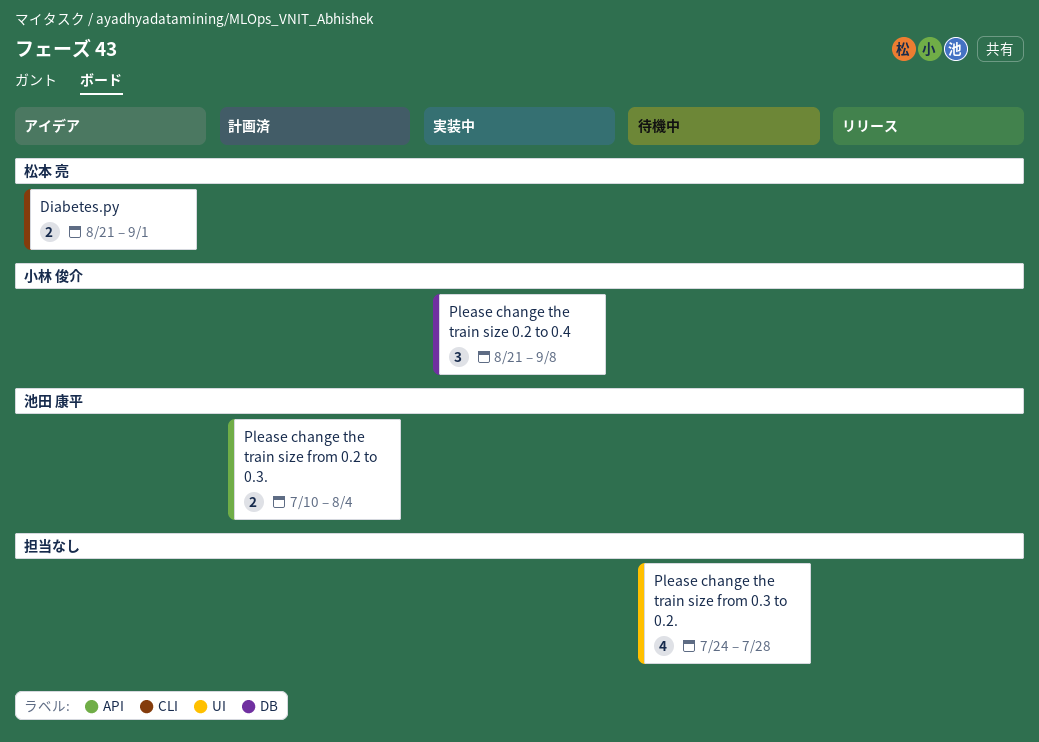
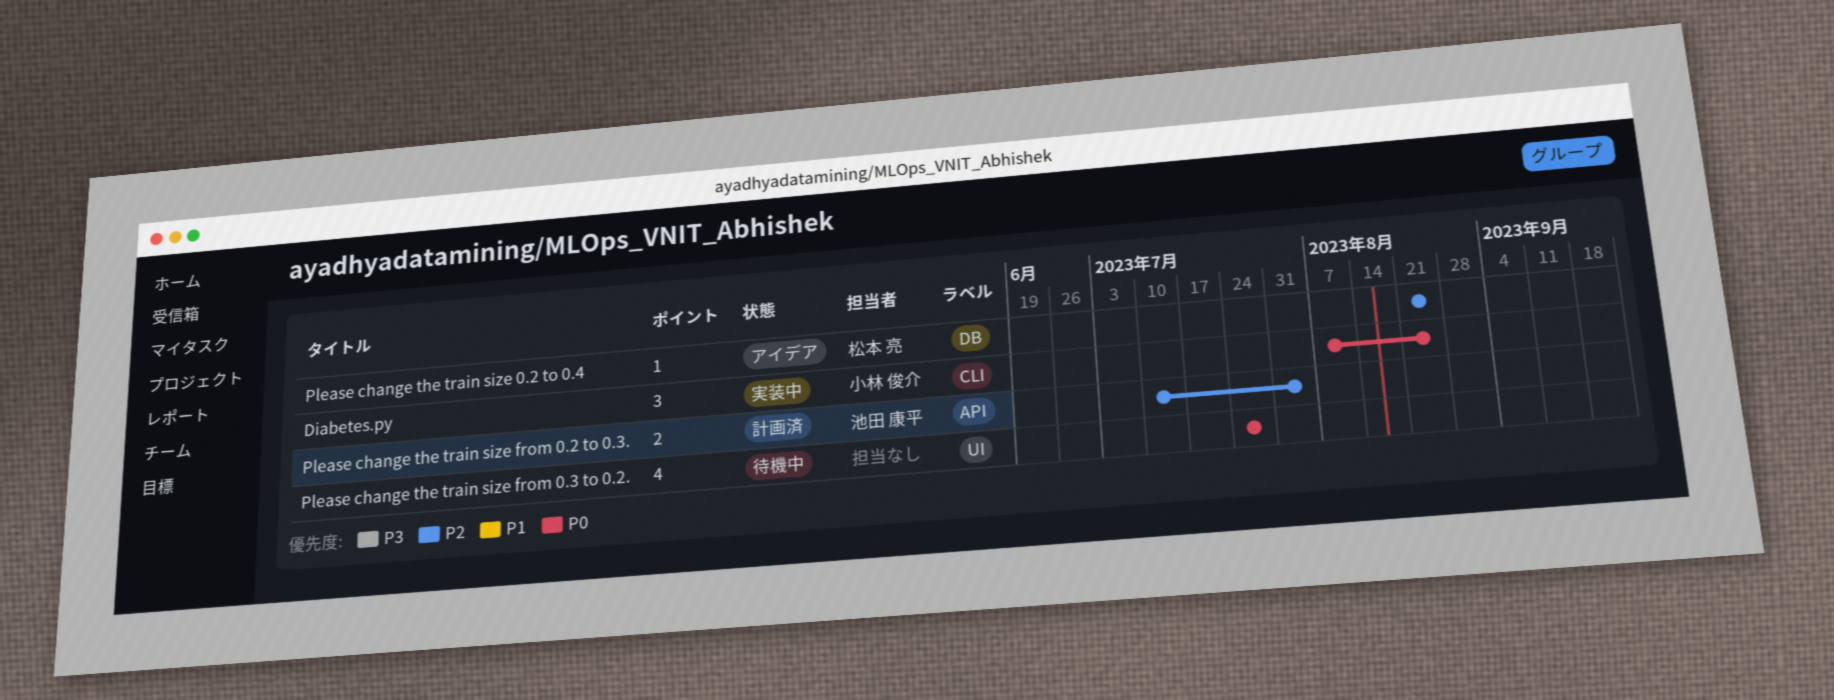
Diabetes.py, status: アイデア -> 実装中
Diabetes.py, owner: 松本 亮 -> 小林 俊介
Diabetes.py, estimate: 2 -> 3
Diabetes.py, start: Aug 21 -> Aug 7
Diabetes.py, due: Sep 1 -> Aug 25
Please change the train size 0.2 to 0.4, status: 実装中 -> アイデア
Please change the train size 0.2 to 0.4, owner: 小林 俊介 -> 松本 亮
Please change the train size 0.2 to 0.4, estimate: 3 -> 1
Please change the train size 0.2 to 0.4, due: Sep 8 -> Aug 25

